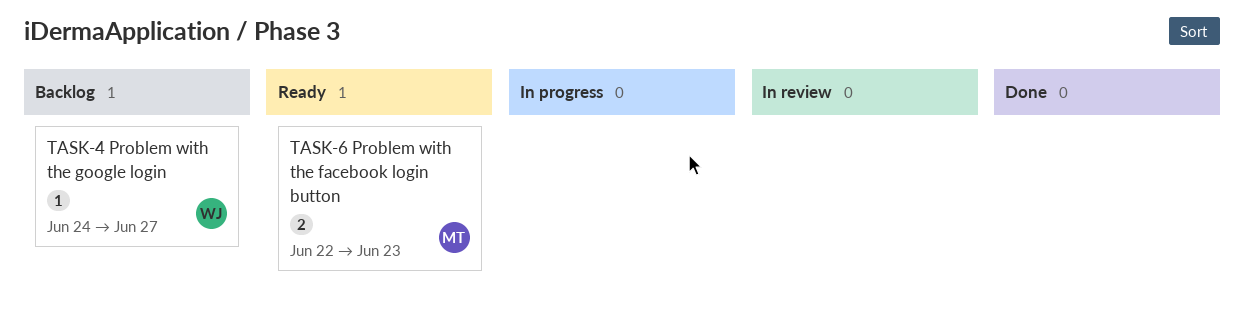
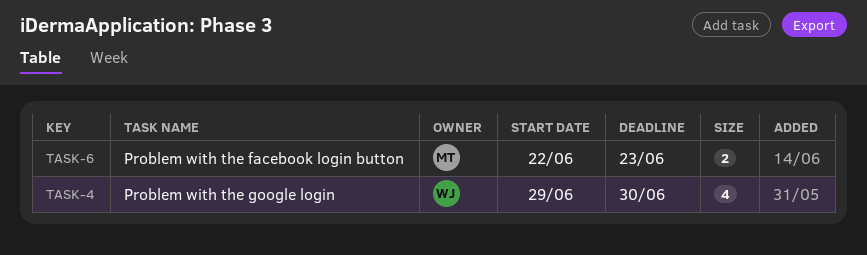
TASK-4, estimate: 1 -> 4
TASK-4, start: Jun 24 -> Jun 29
TASK-4, due: Jun 27 -> Jun 30

